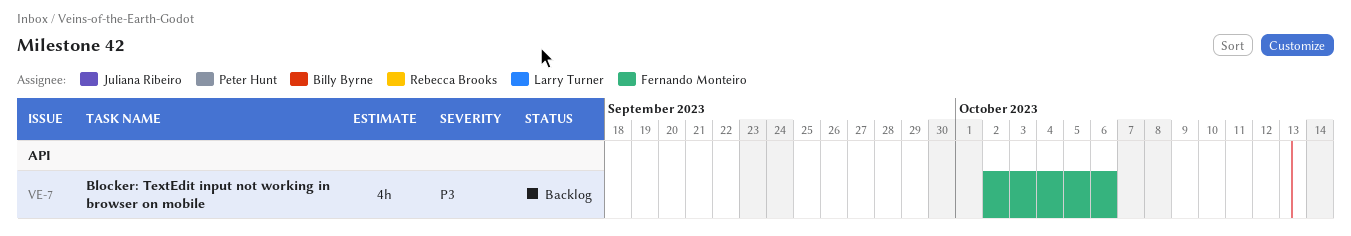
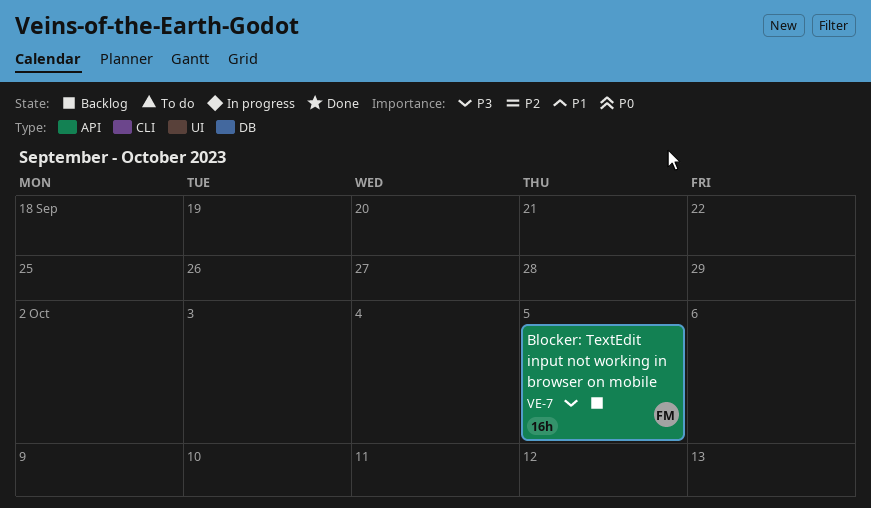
VE-7, estimate: 4h -> 16h
VE-7, due: Oct 6 -> Oct 5

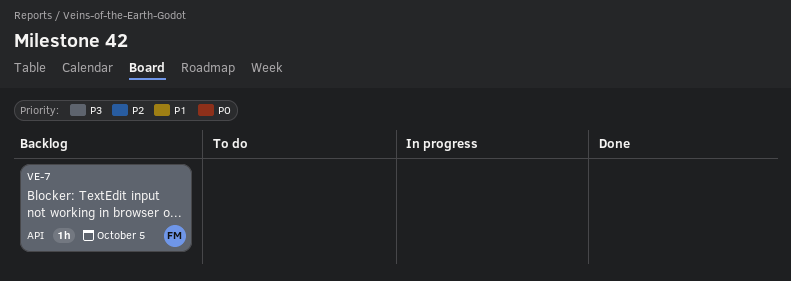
VE-7, estimate: 16h -> 1h

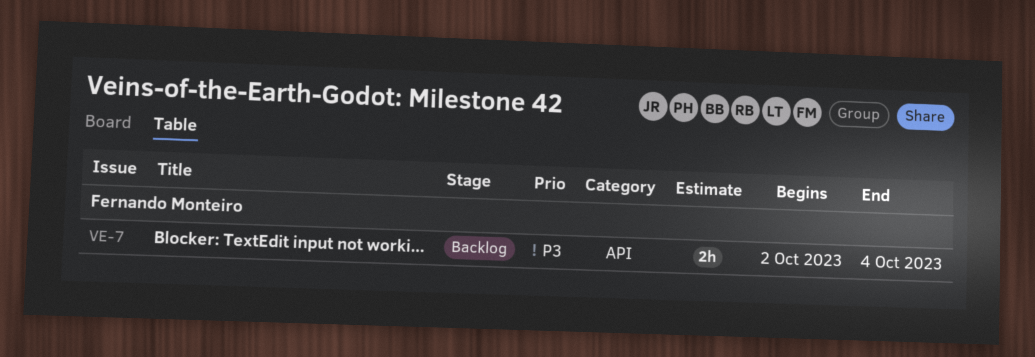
VE-7, estimate: 1h -> 2h
VE-7, due: Oct 5 -> Oct 4

